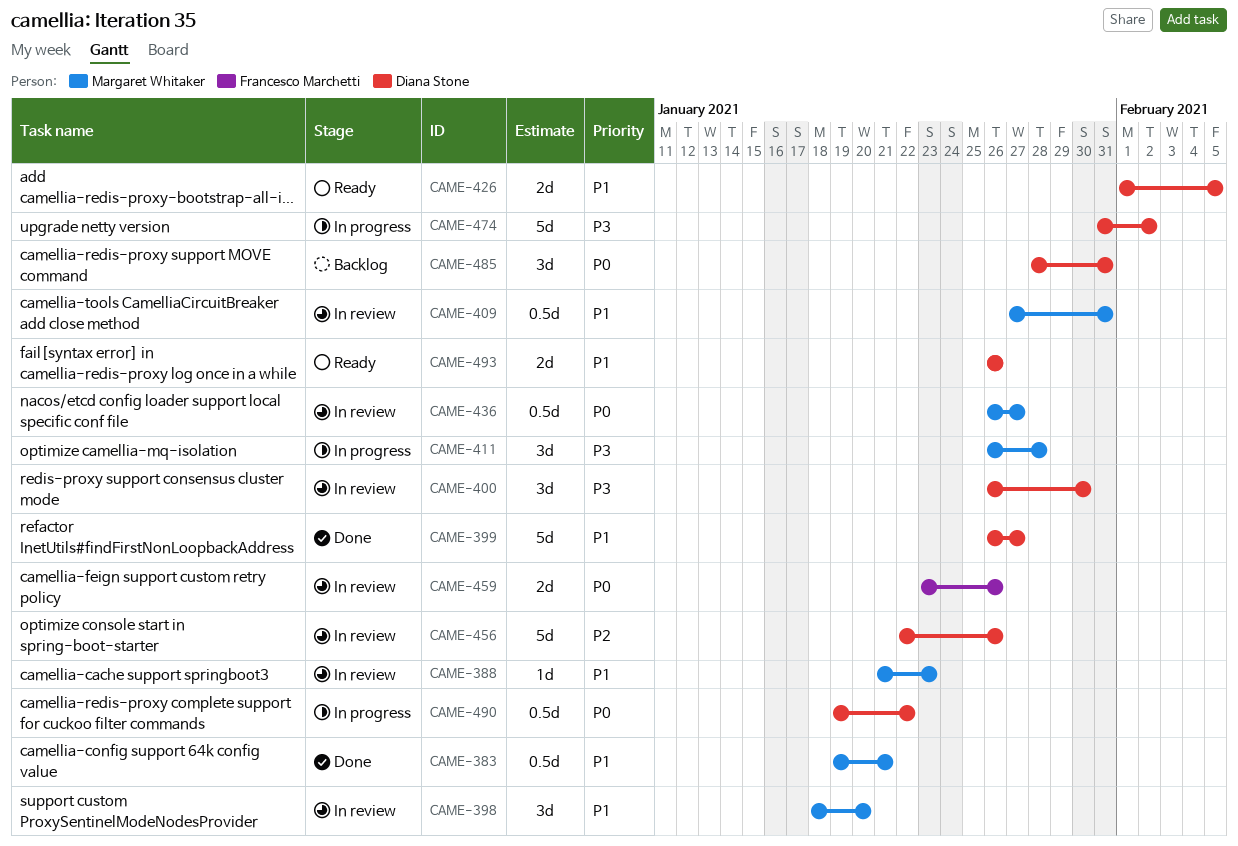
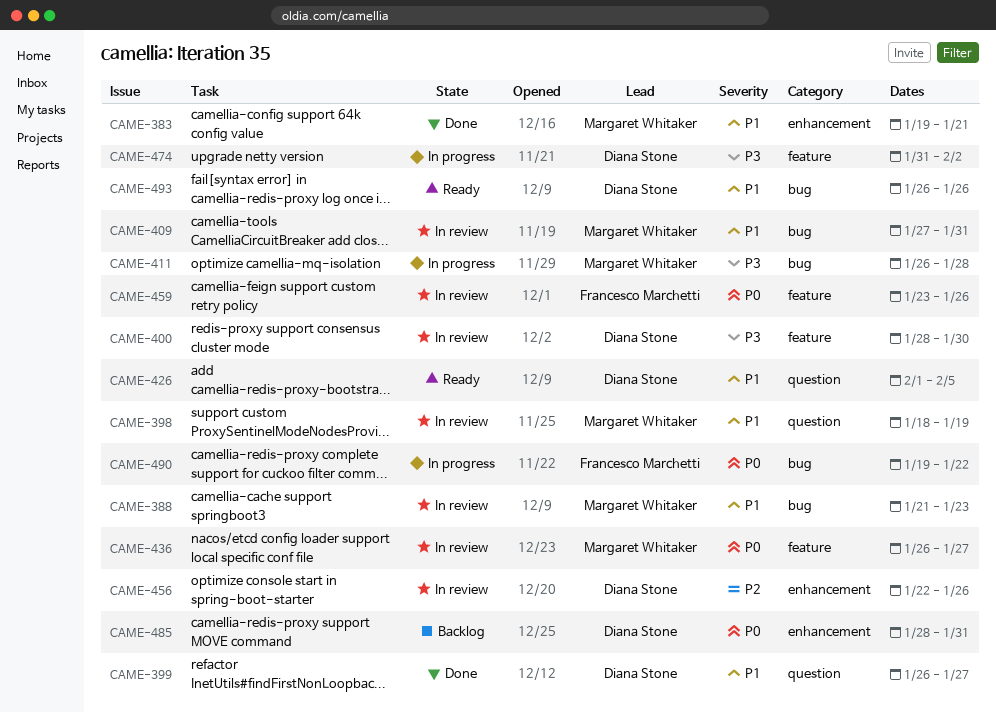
CAME-398, due: Jan 20 -> Jan 19
CAME-400, start: Jan 26 -> Jan 28
CAME-490, owner: Diana Stone -> Francesco Marchetti

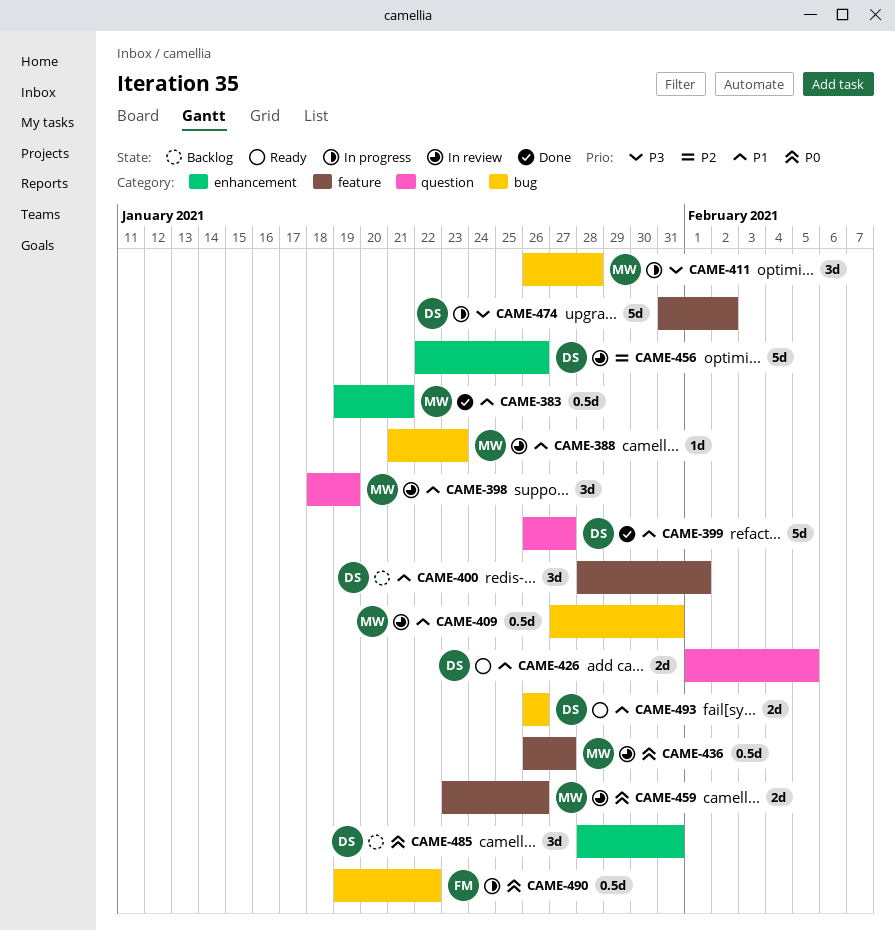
CAME-400, status: In review -> Backlog
CAME-400, priority: P3 -> P1
CAME-400, due: Jan 30 -> Feb 1
CAME-459, owner: Francesco Marchetti -> Margaret Whitaker

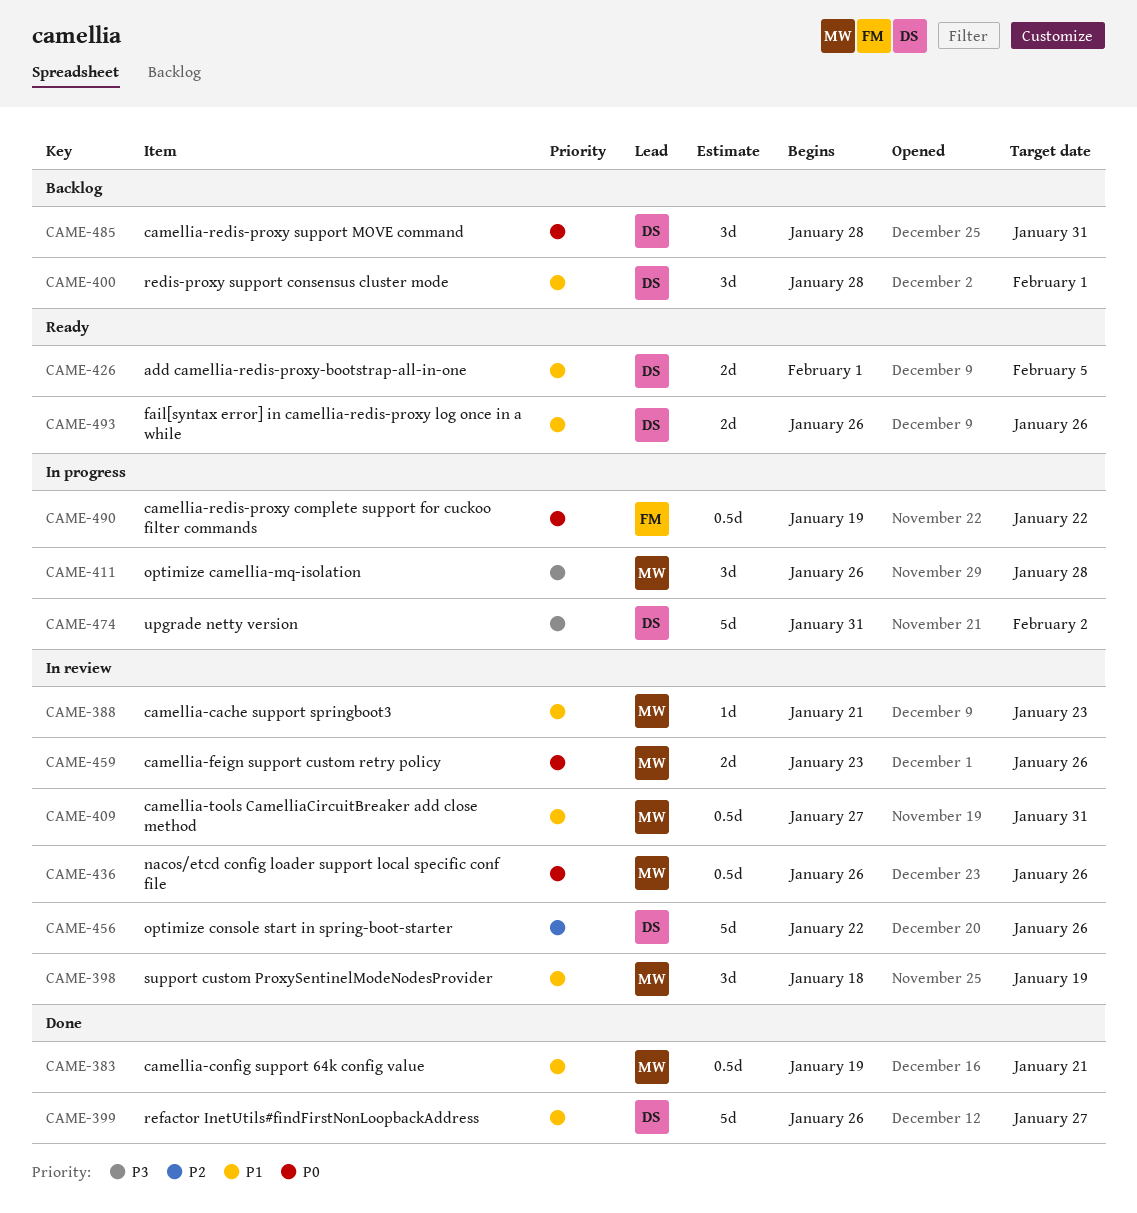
CAME-436, due: Jan 27 -> Jan 26

